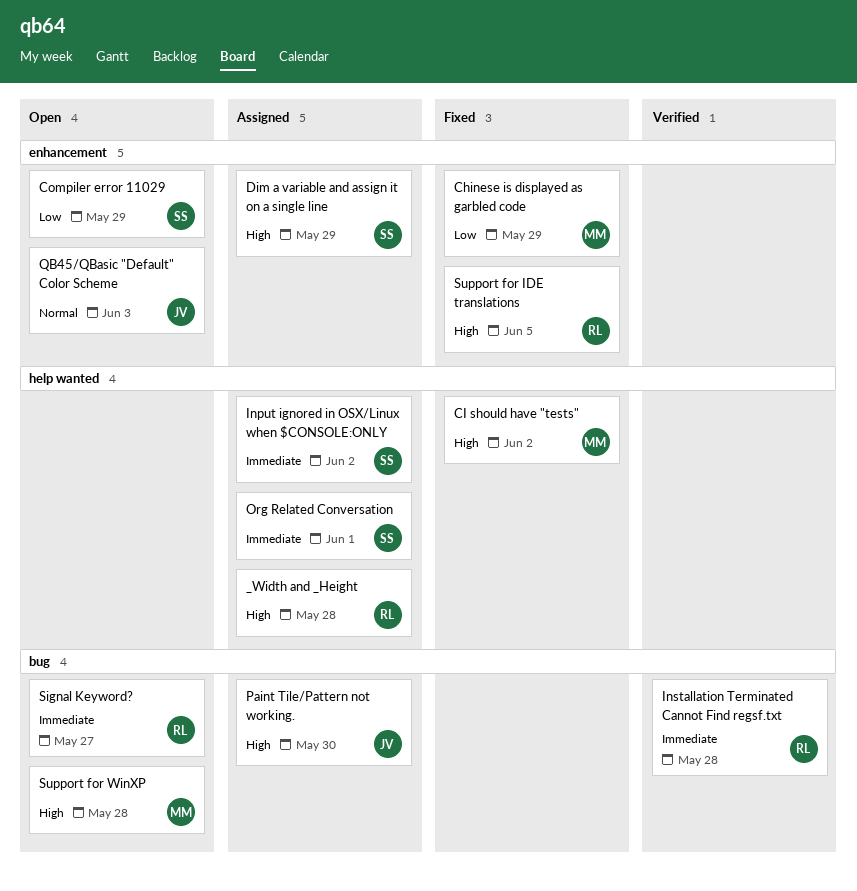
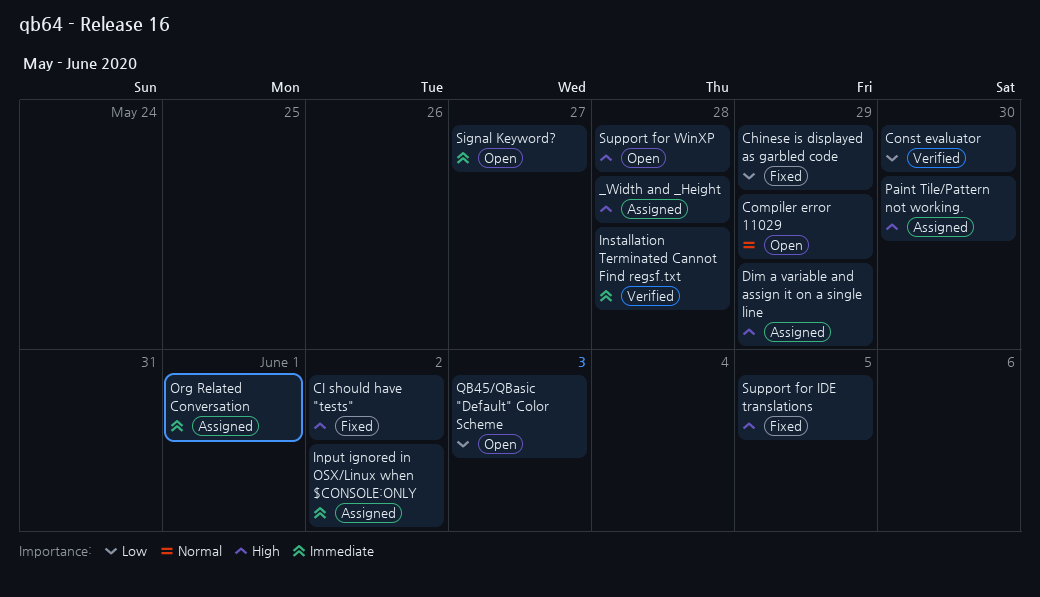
Compiler error 11029, priority: Low -> Normal
Const evaluator: none -> present
QB45/QBasic "Default" Color Scheme, priority: Normal -> Low

